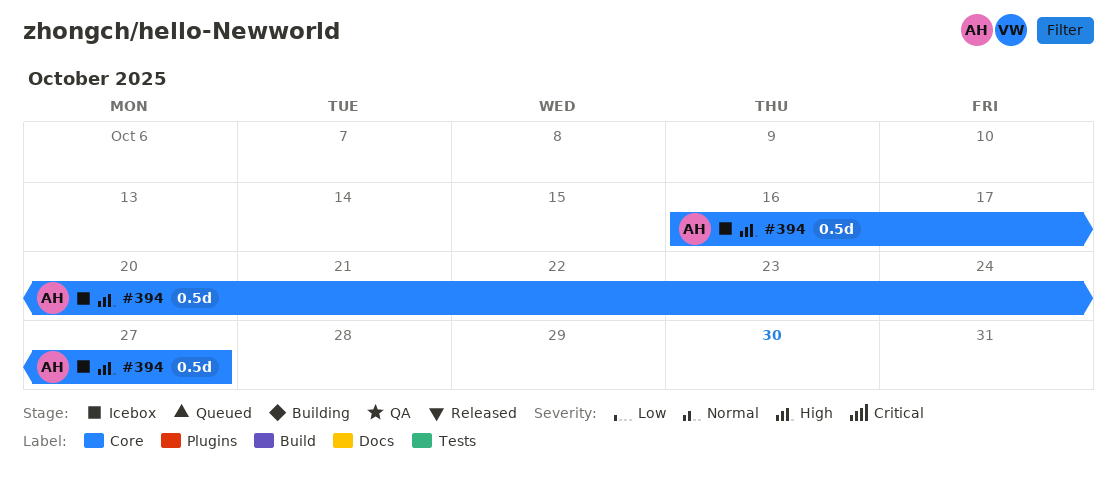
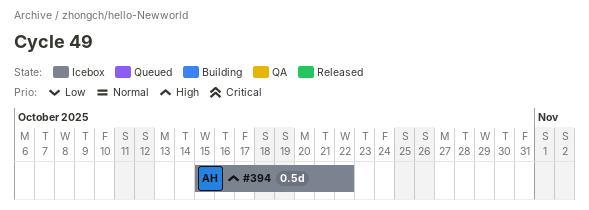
#394, start: Oct 16 -> Oct 15
#394, due: Oct 27 -> Oct 22

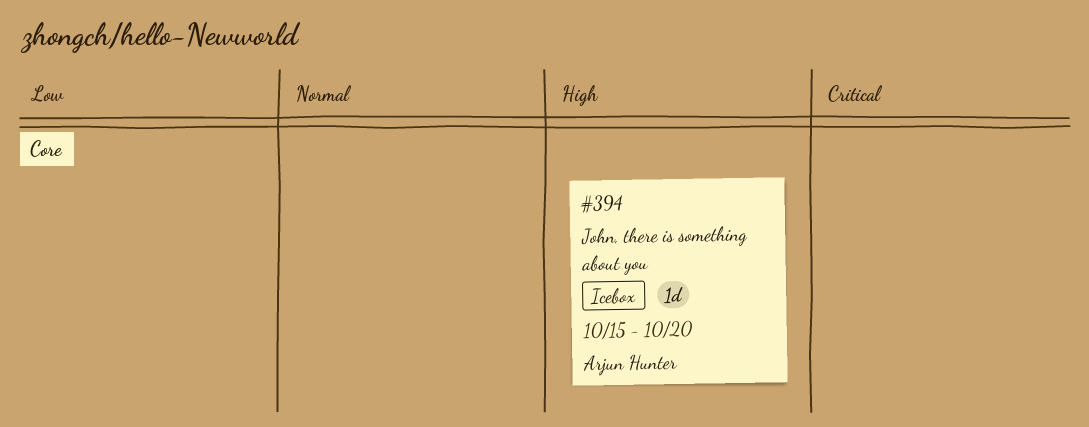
#394, estimate: 0.5d -> 1d
#394, due: Oct 22 -> Oct 20

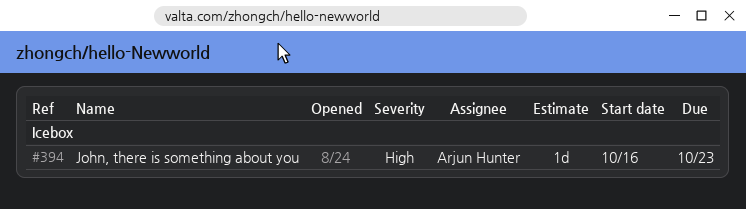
#394, start: Oct 15 -> Oct 16
#394, due: Oct 20 -> Oct 23

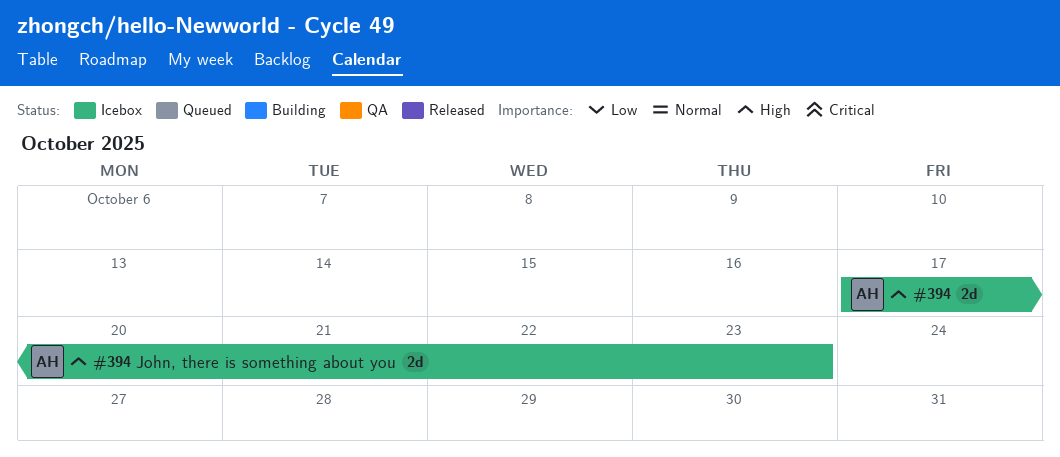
#394, estimate: 1d -> 2d
#394, start: Oct 16 -> Oct 17

